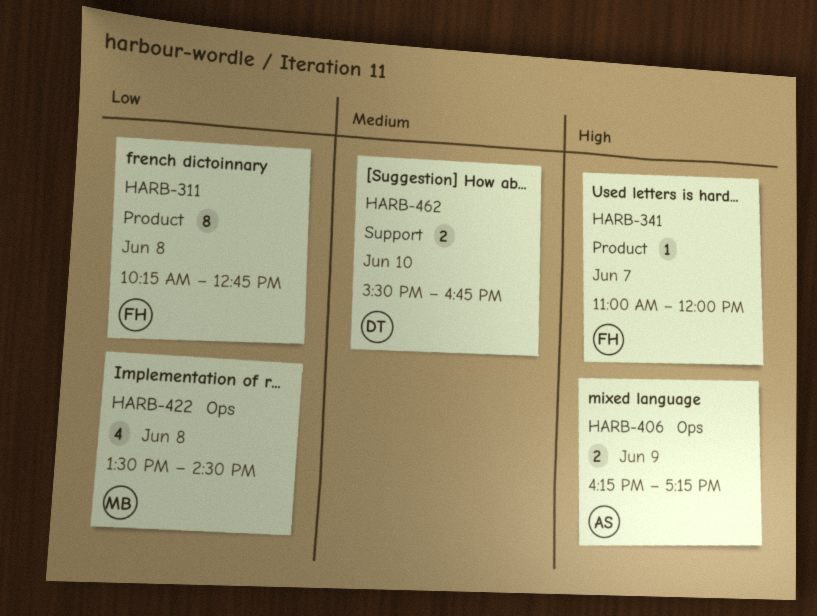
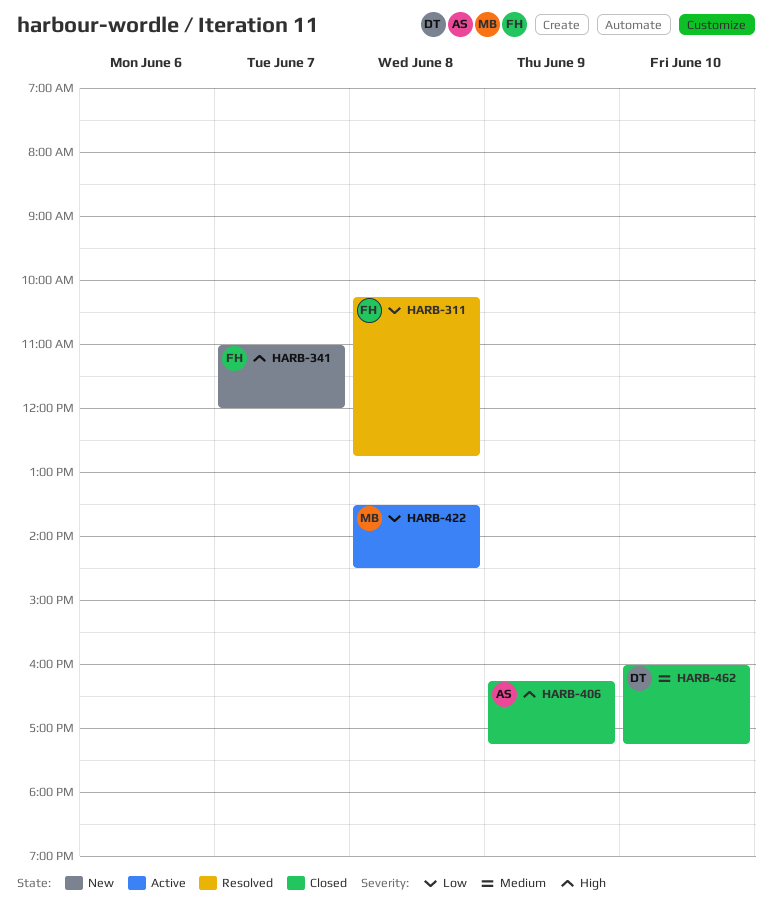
HARB-462, begins: 15:30 -> 16:00
HARB-462, ends: 16:45 -> 17:15

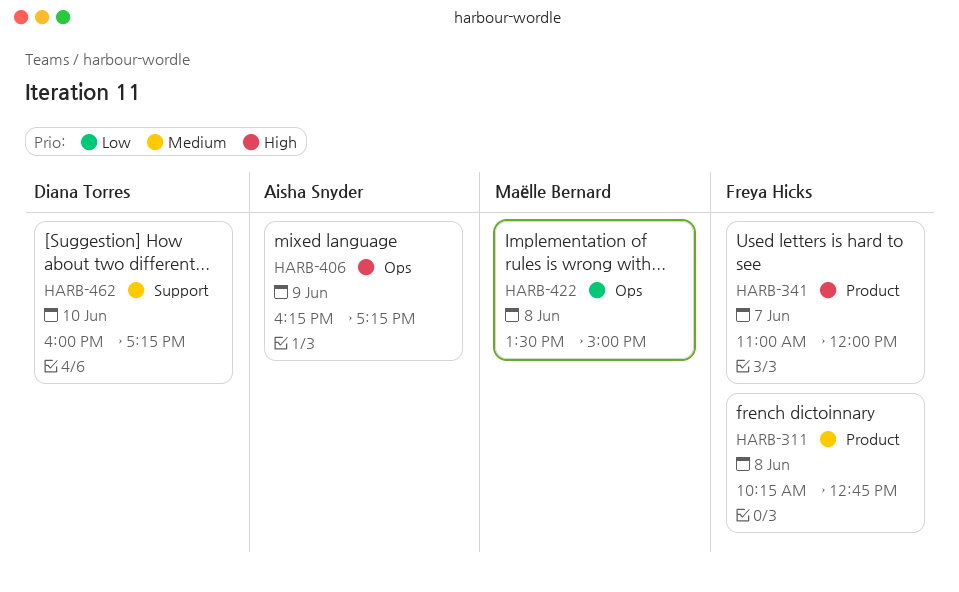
HARB-311, priority: Low -> Medium
HARB-422, ends: 14:30 -> 15:00

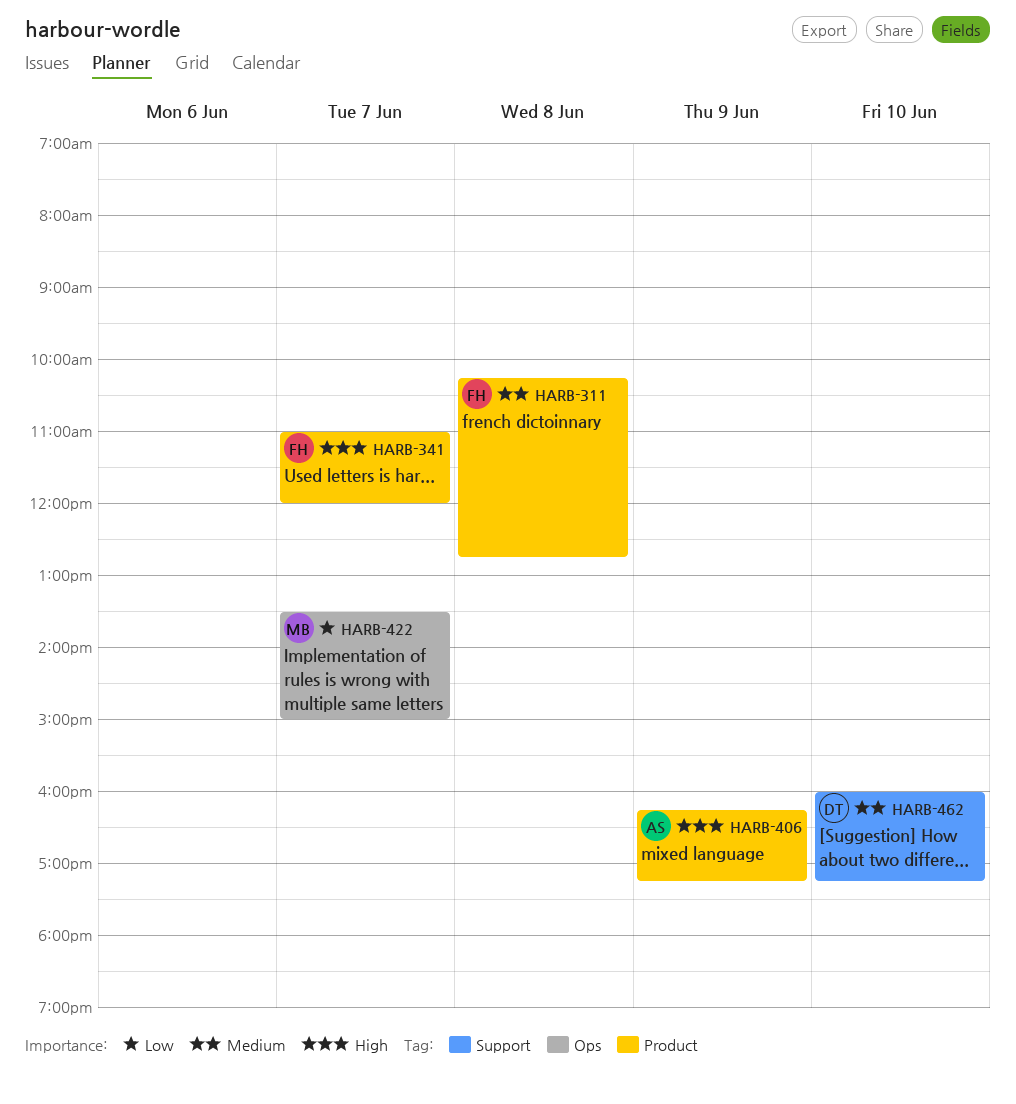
HARB-406, label: Ops -> Product
HARB-422, day: Jun 8 -> Jun 7

